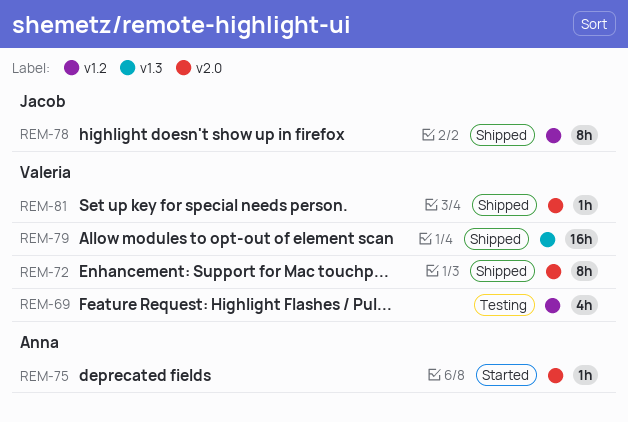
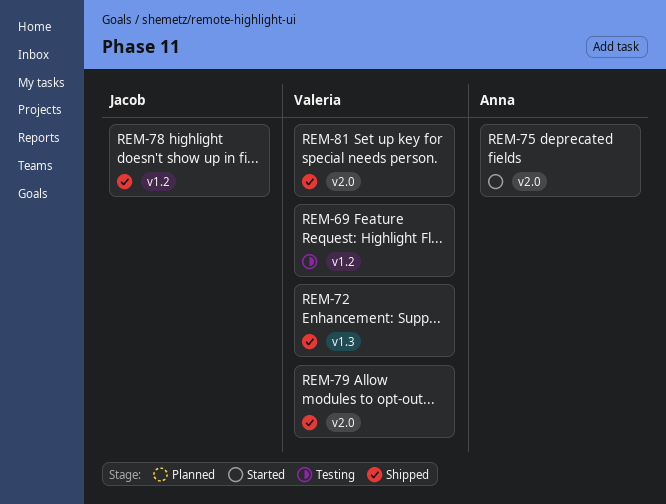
REM-72, label: v2.0 -> v1.3
REM-79, label: v1.3 -> v2.0

